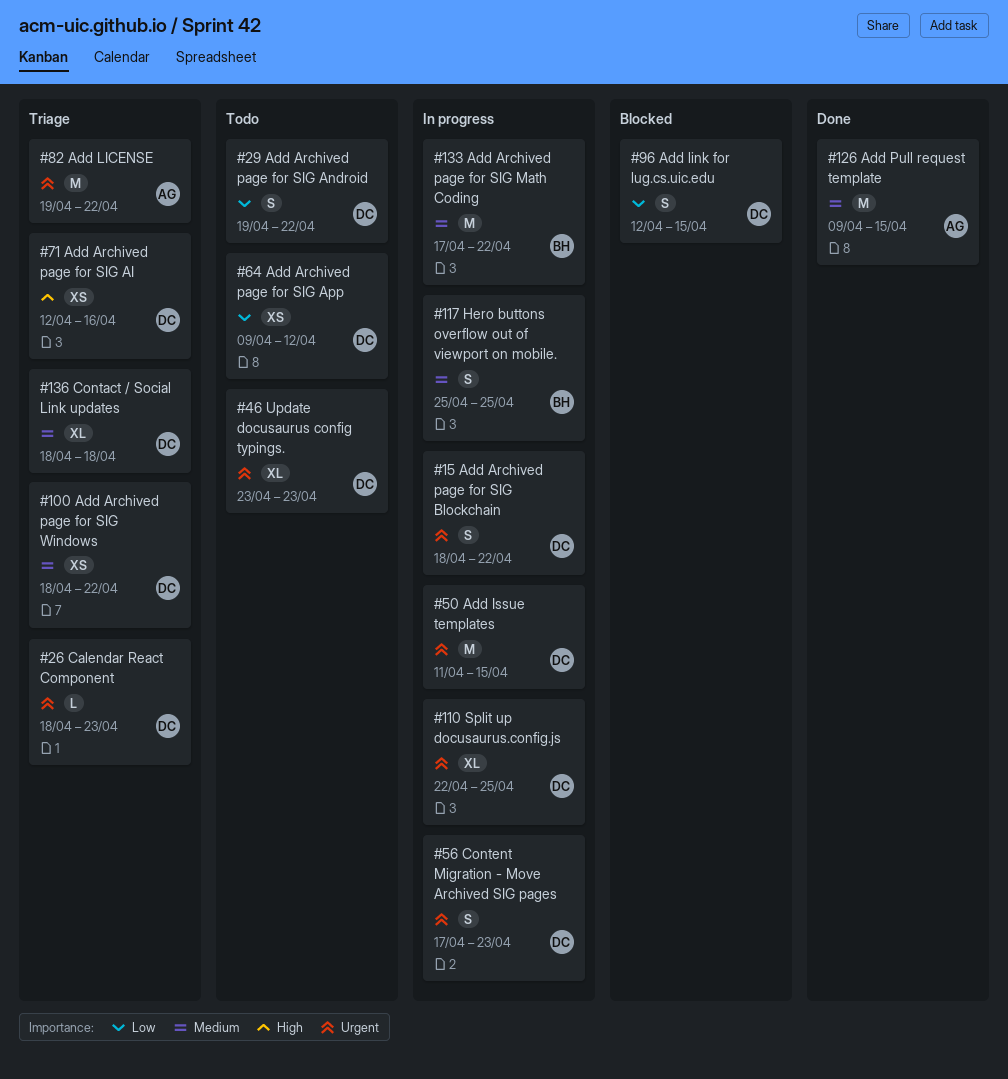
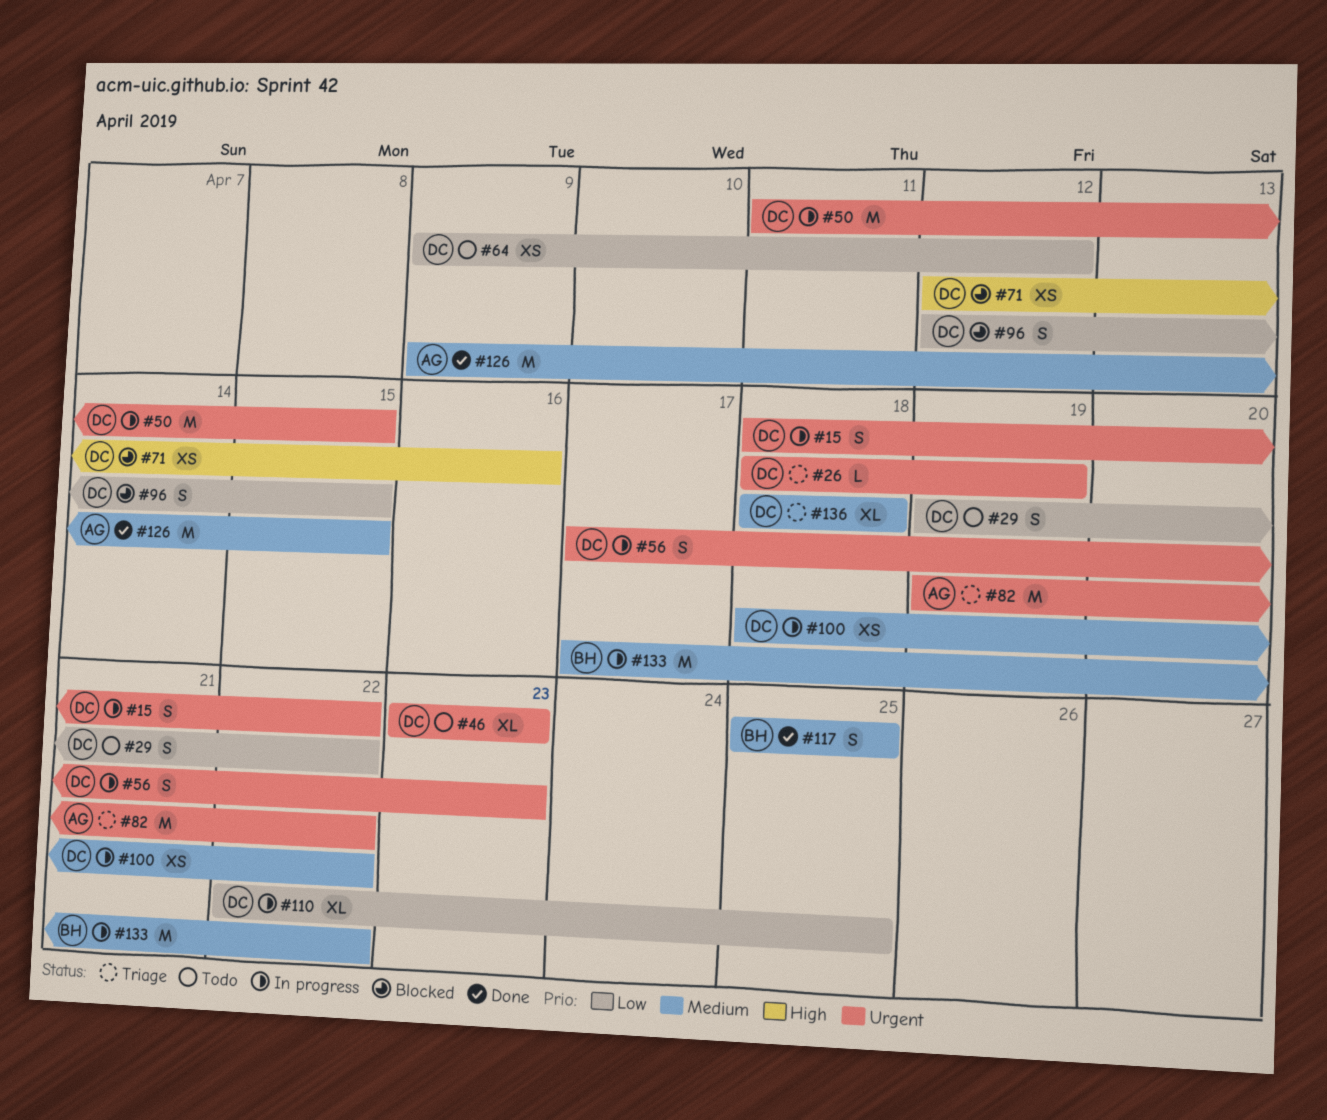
#26, due: Apr 23 -> Apr 19
#71, status: Triage -> Blocked
#100, status: Triage -> In progress
#110, priority: Urgent -> Low
#117, status: In progress -> Done

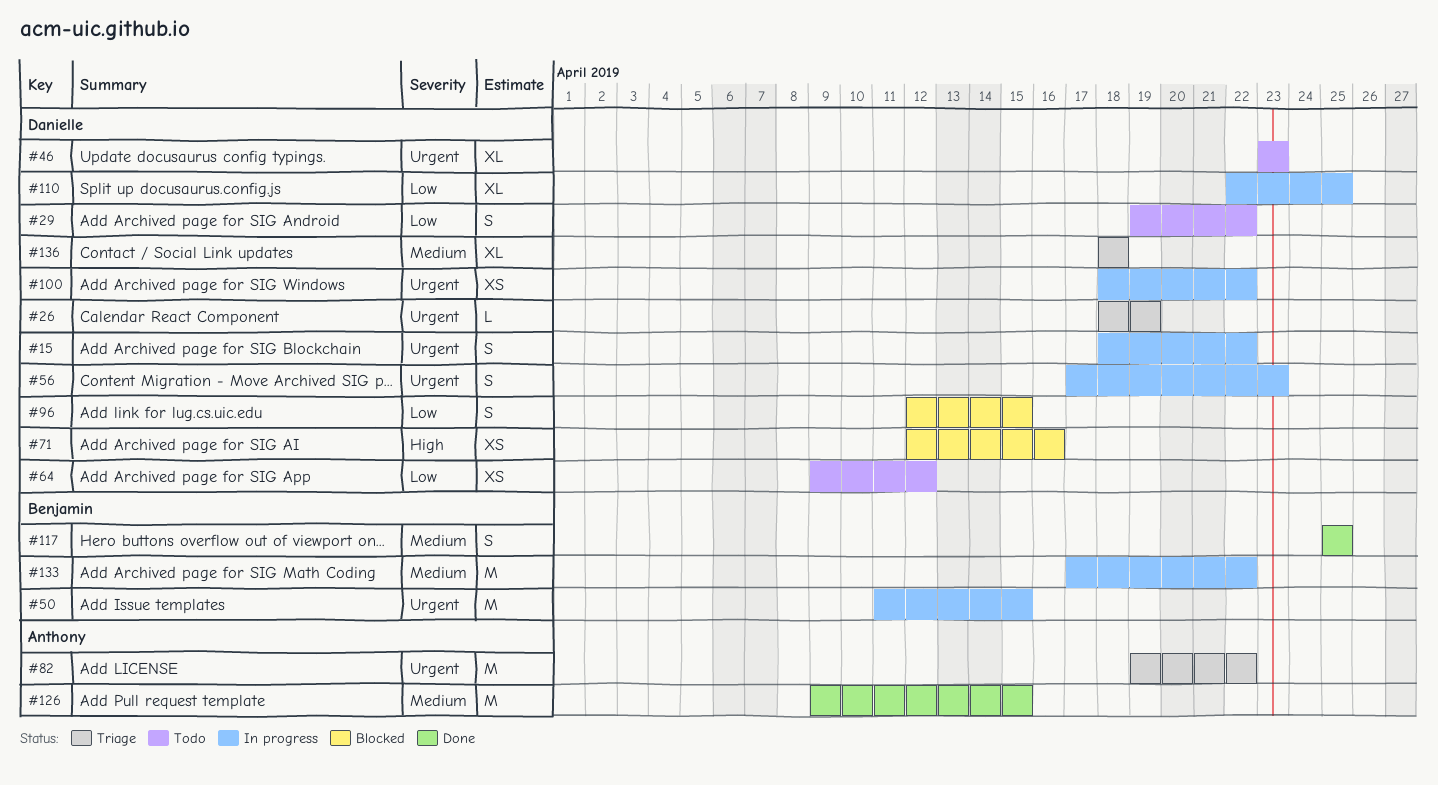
#50, owner: Danielle -> Benjamin
#100, priority: Medium -> Urgent

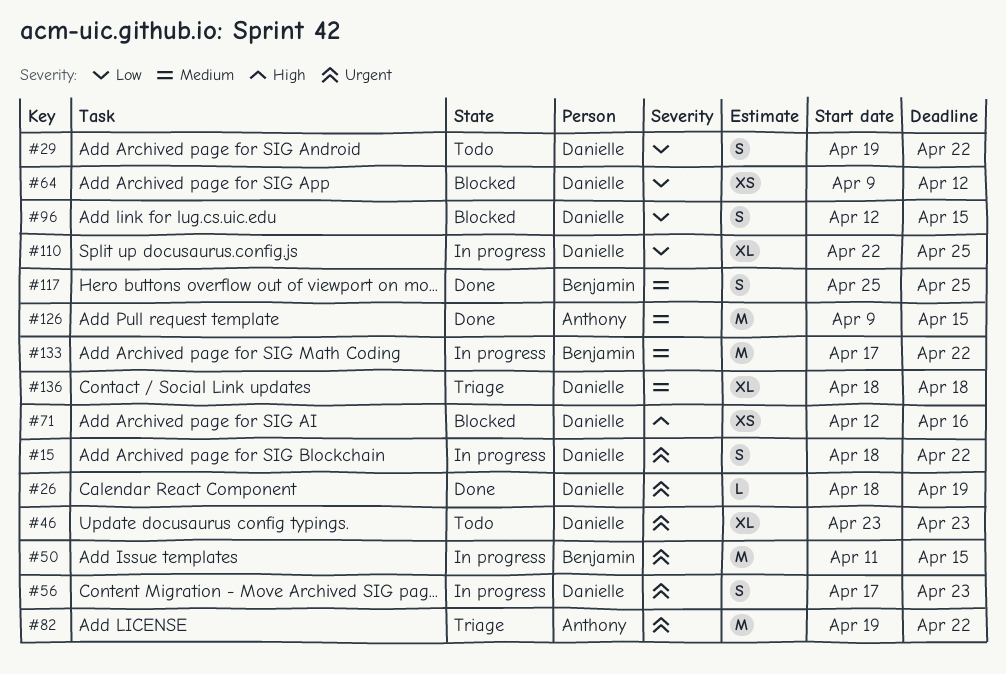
#26, status: Triage -> Done
#64, status: Todo -> Blocked
#100: present -> none

